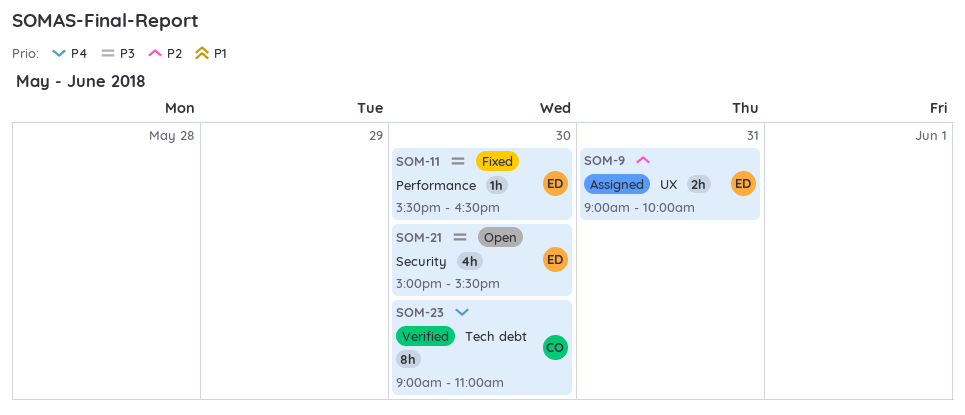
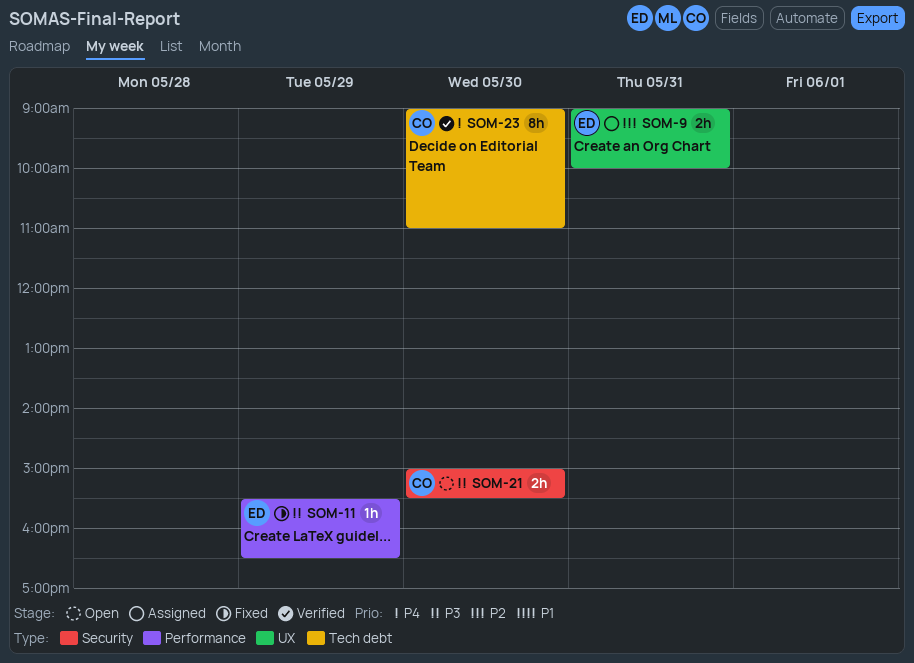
SOM-11, day: May 30 -> May 29
SOM-21, owner: ED -> CO
SOM-21, estimate: 4h -> 2h

